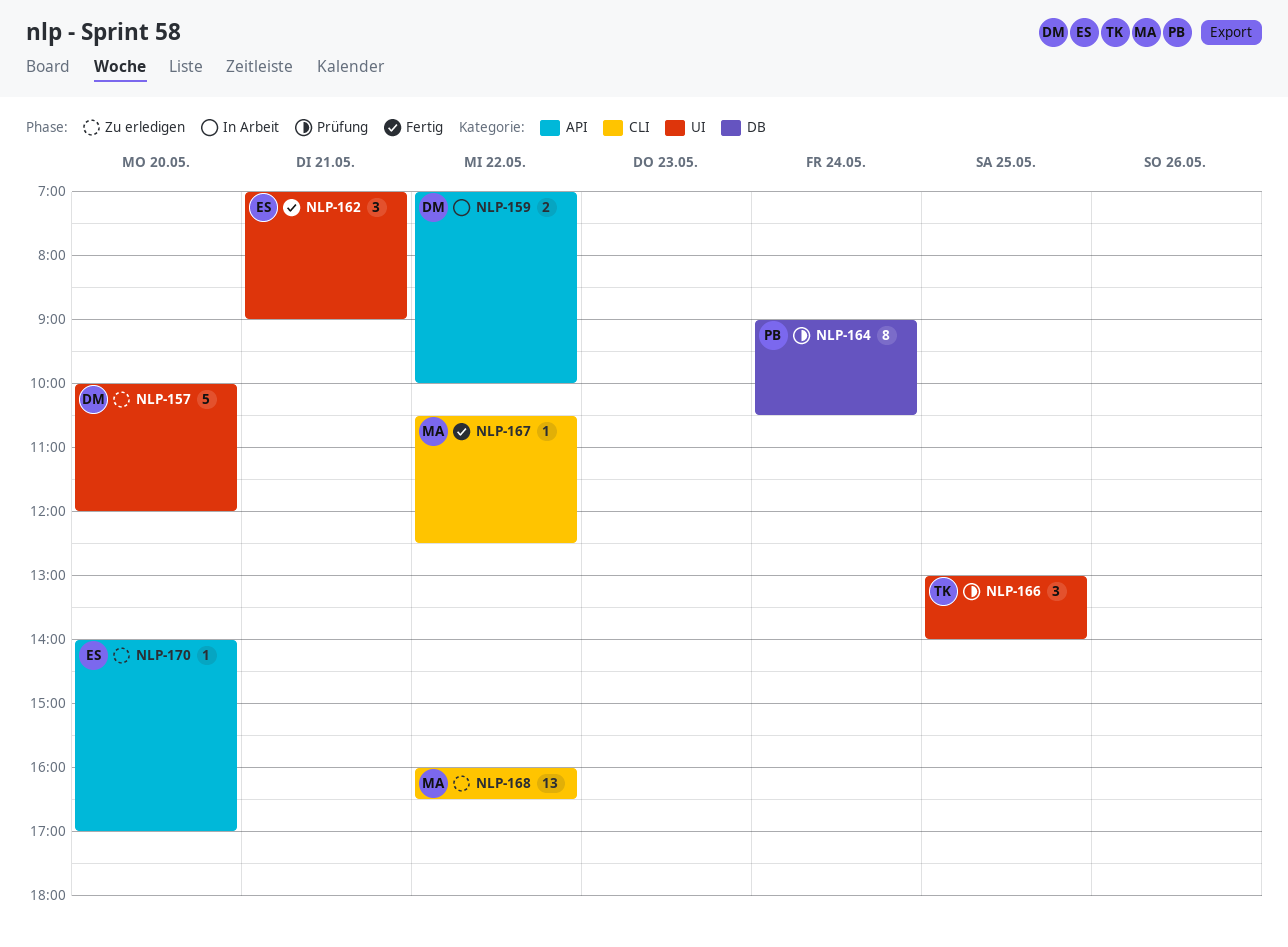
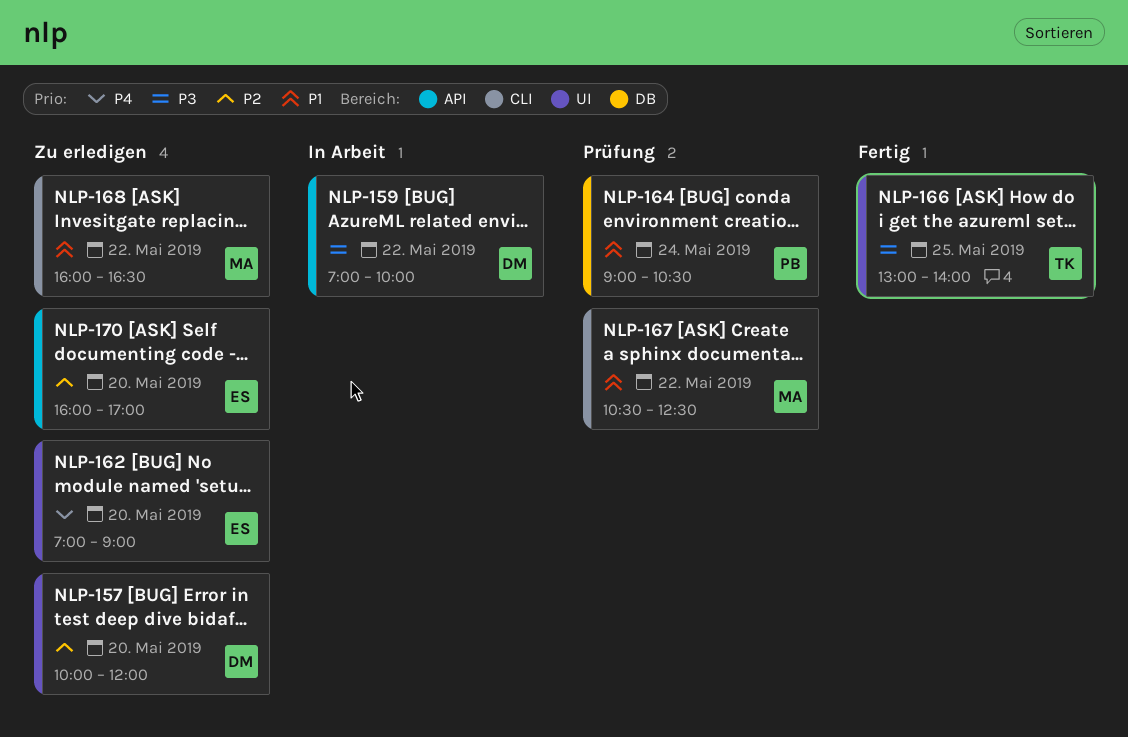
NLP-162, status: Fertig -> Zu erledigen
NLP-162, day: May 21 -> May 20
NLP-166, status: Prüfung -> Fertig
NLP-167, status: Fertig -> Prüfung
NLP-170, begins: 14:00 -> 16:00

